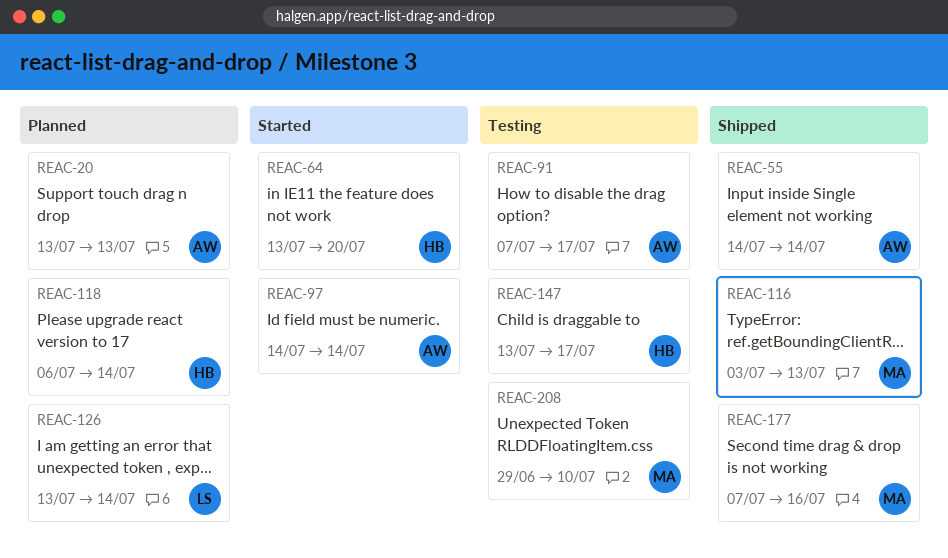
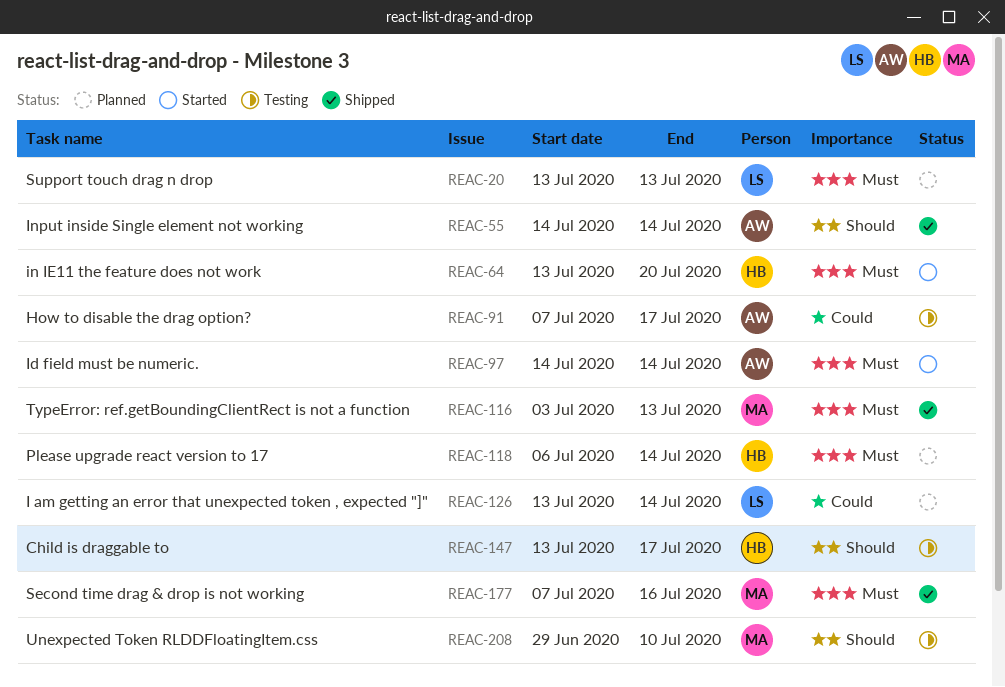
REAC-20, owner: AW -> LS

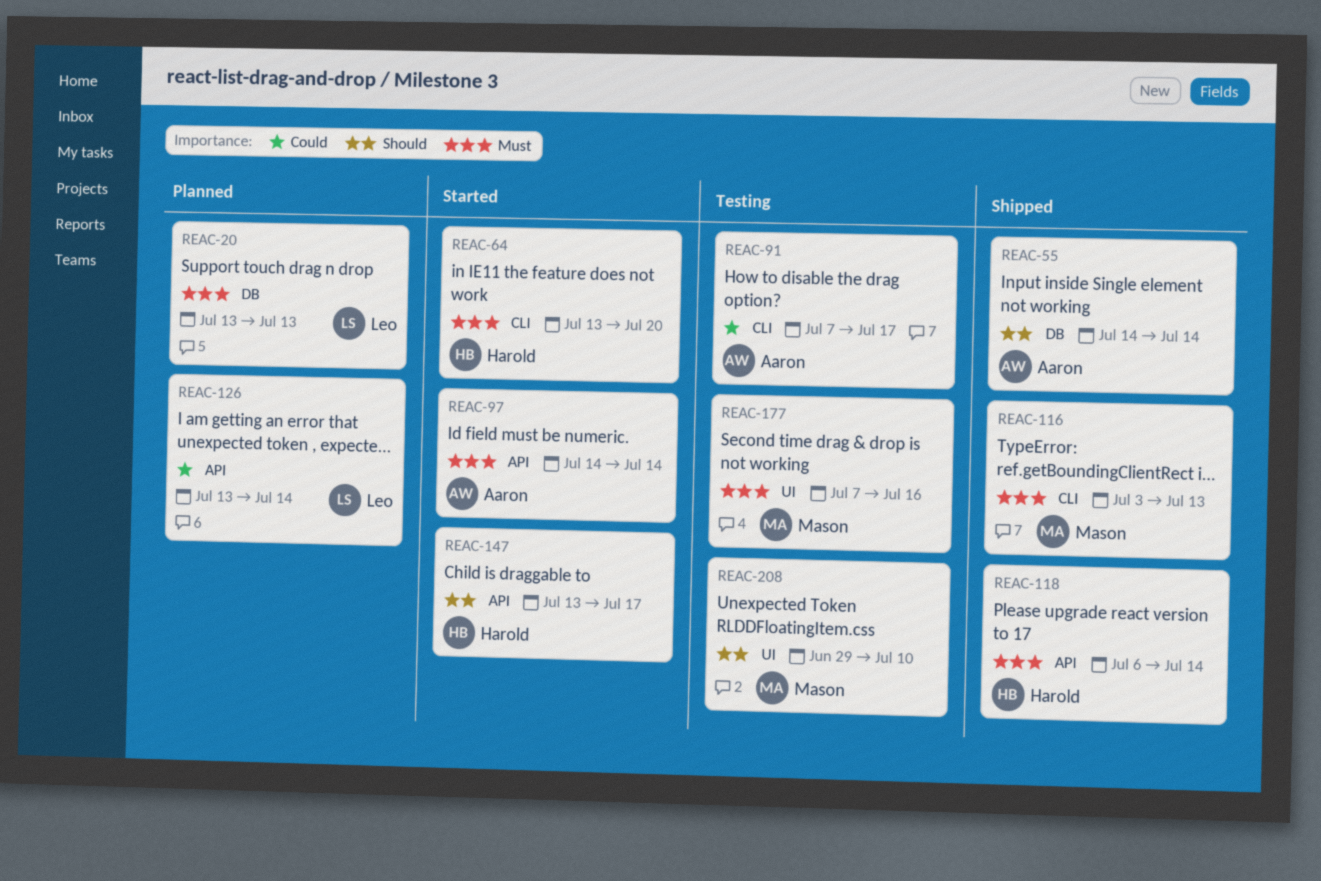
REAC-118, status: Planned -> Shipped
REAC-147, status: Testing -> Started
REAC-177, status: Shipped -> Testing

